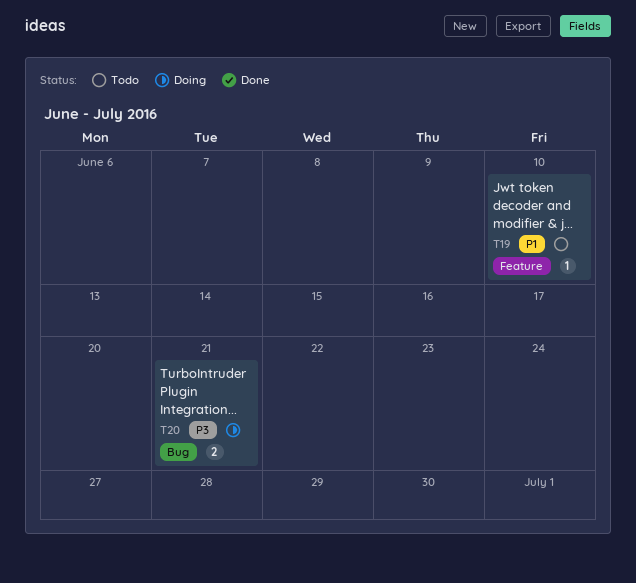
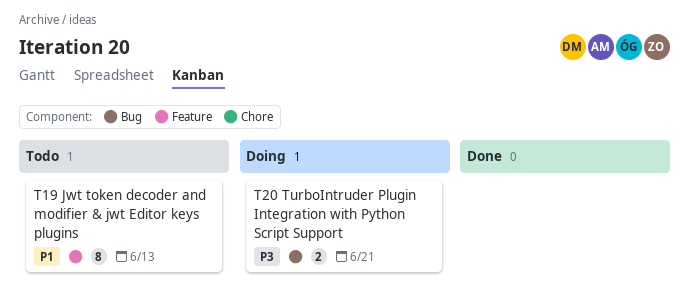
T19, estimate: 1 -> 8
T19, due: Jun 10 -> Jun 13

